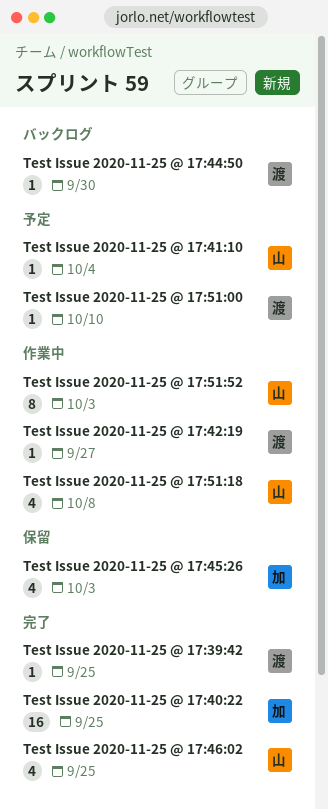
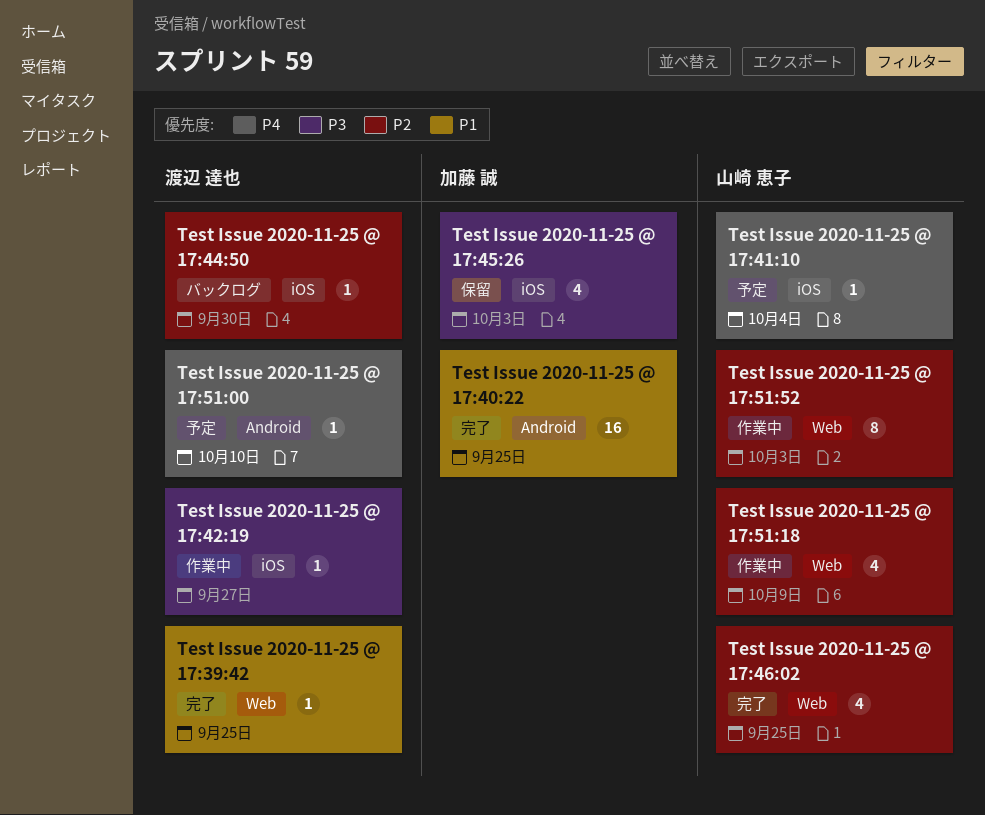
Test Issue 2020-11-25 @ 17:51:18, due: Oct 8 -> Oct 9

